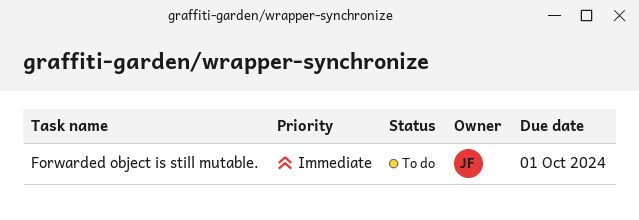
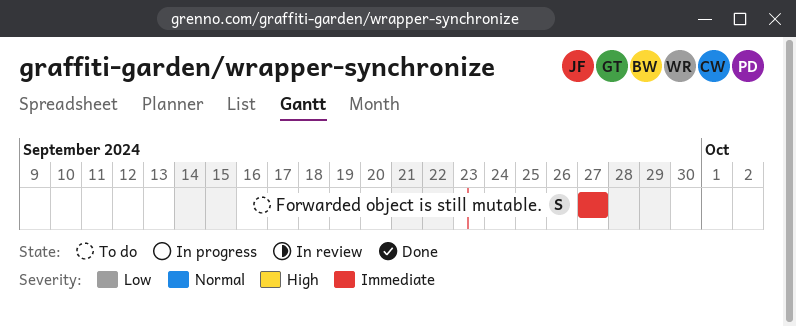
Forwarded object is still mutable., due: Oct 1 -> Sep 27

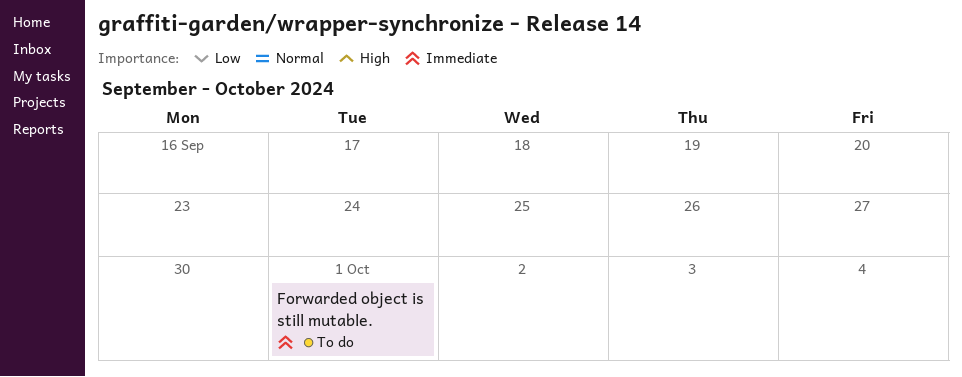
Forwarded object is still mutable., due: Sep 27 -> Oct 1

